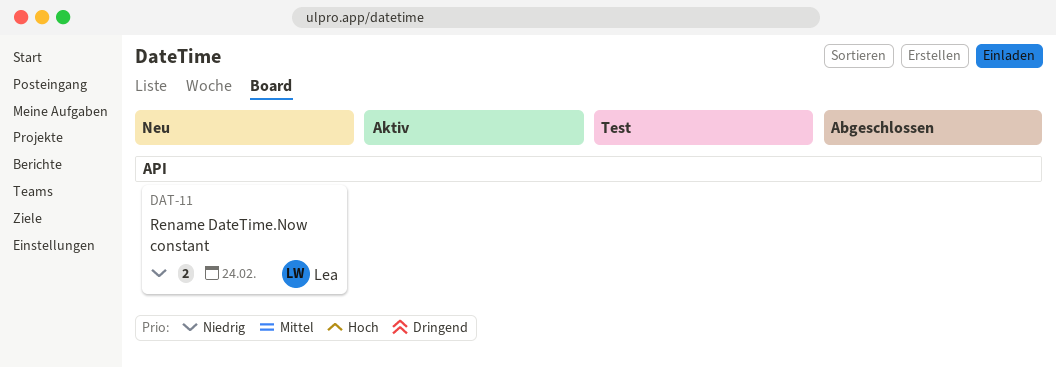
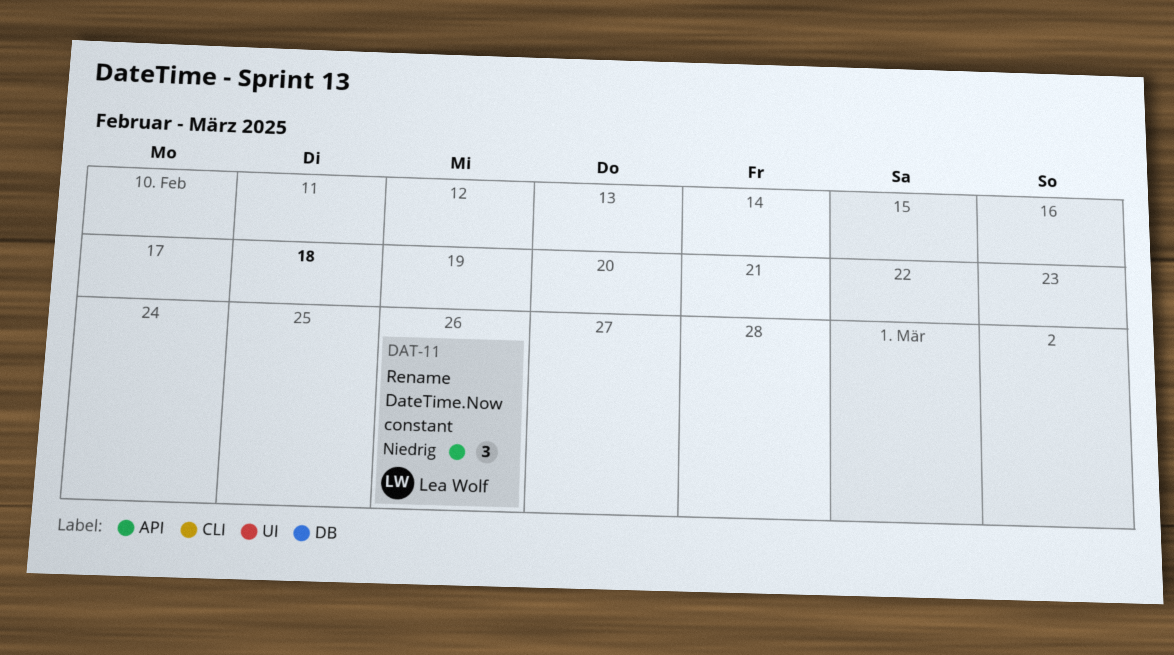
DAT-11, estimate: 2 -> 3
DAT-11, due: Feb 24 -> Feb 26

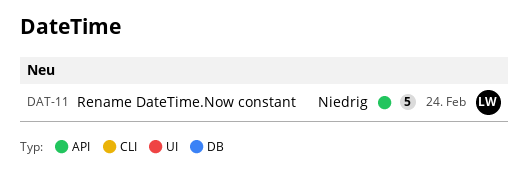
DAT-11, estimate: 3 -> 5
DAT-11, due: Feb 26 -> Feb 24

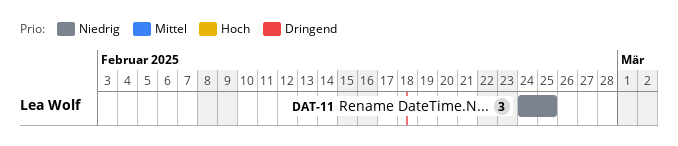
DAT-11, estimate: 5 -> 3
DAT-11, due: Feb 24 -> Feb 25

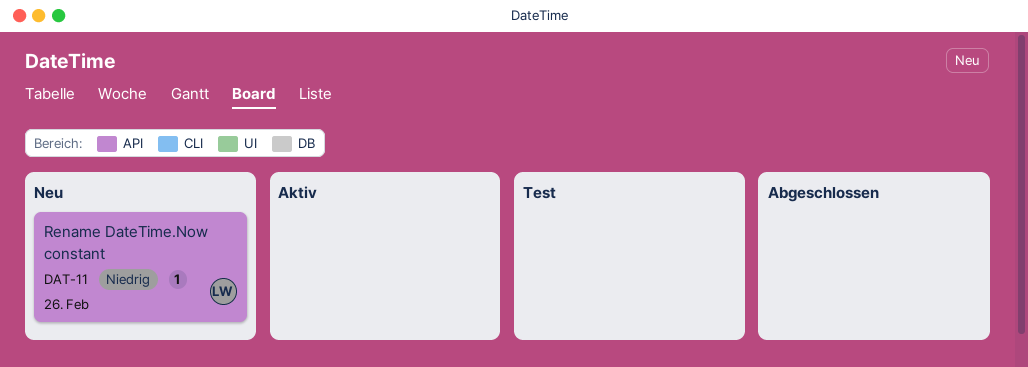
DAT-11, estimate: 3 -> 1
DAT-11, due: Feb 25 -> Feb 26

